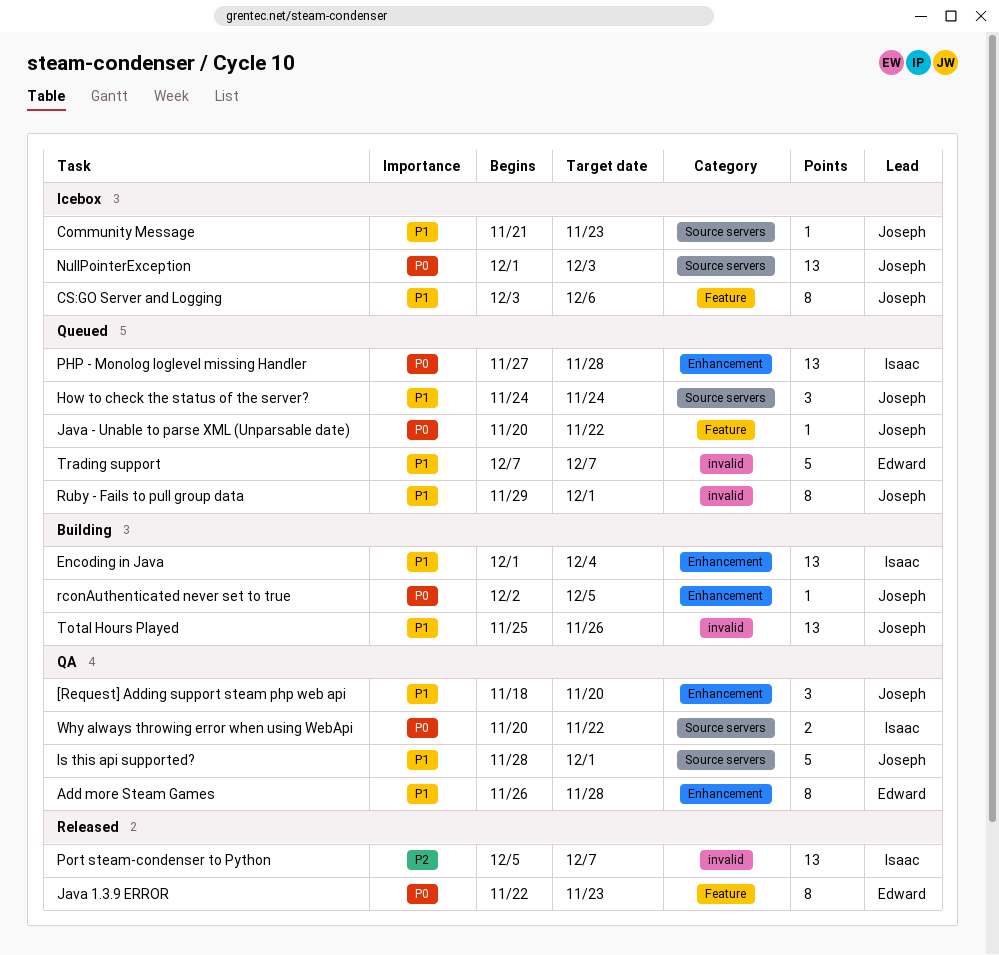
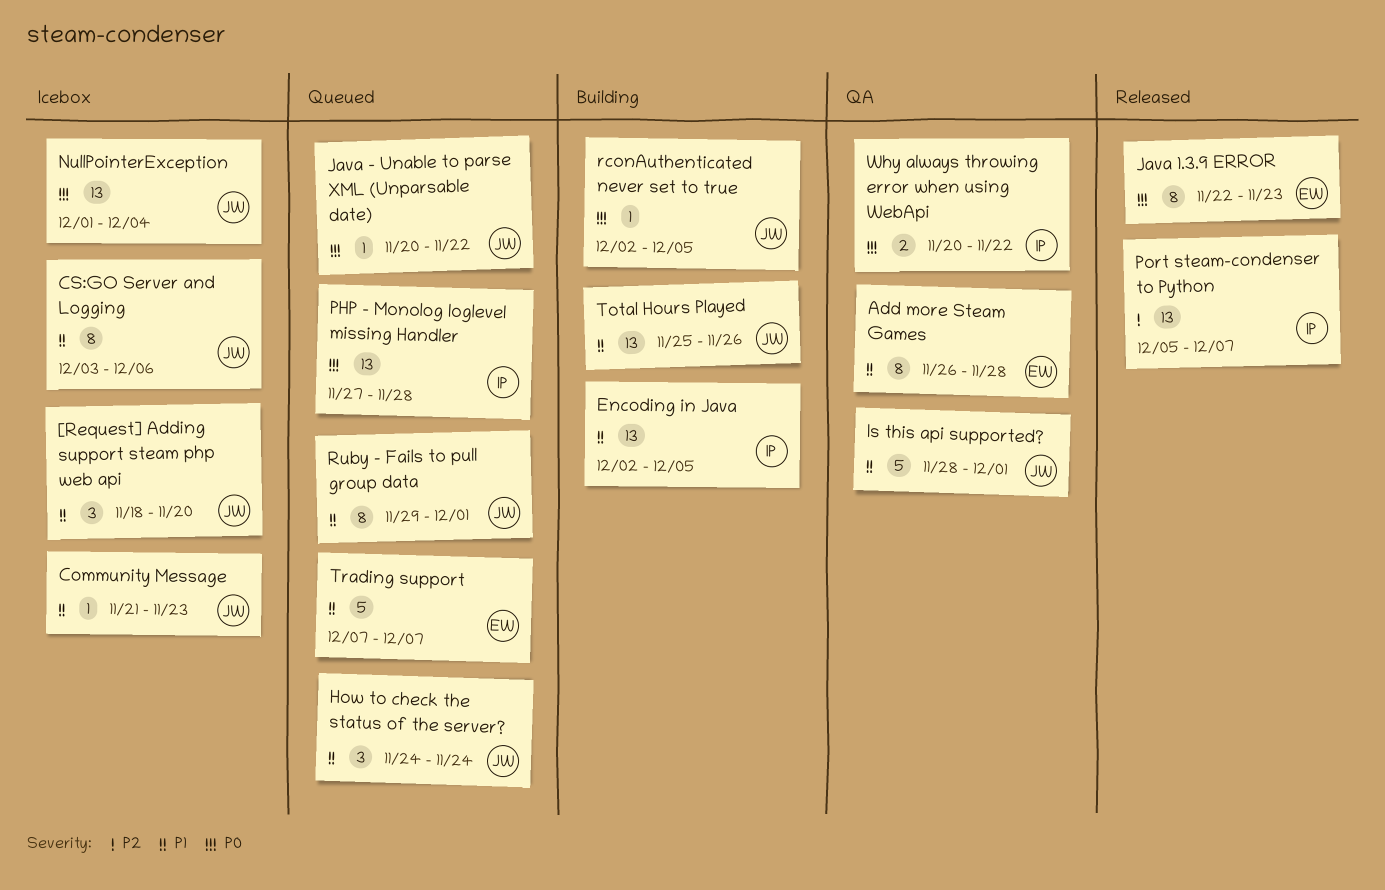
[Request] Adding support steam php web api, status: QA -> Icebox
Encoding in Java, start: Dec 1 -> Dec 2
Encoding in Java, due: Dec 4 -> Dec 5
NullPointerException, due: Dec 3 -> Dec 4

